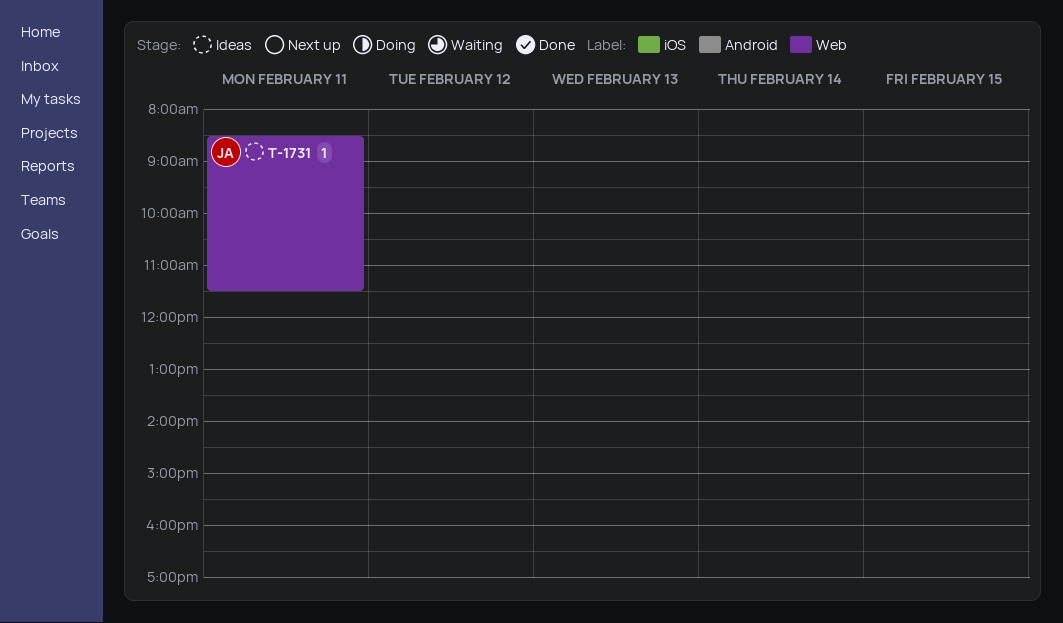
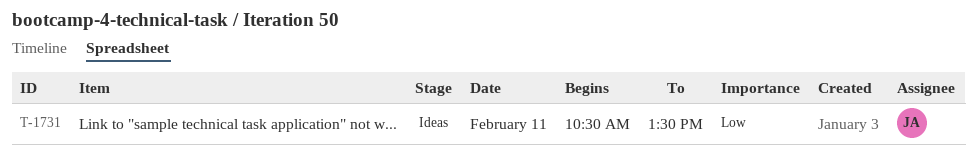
T-1731, begins: 08:30 -> 10:30
T-1731, ends: 11:30 -> 13:30

